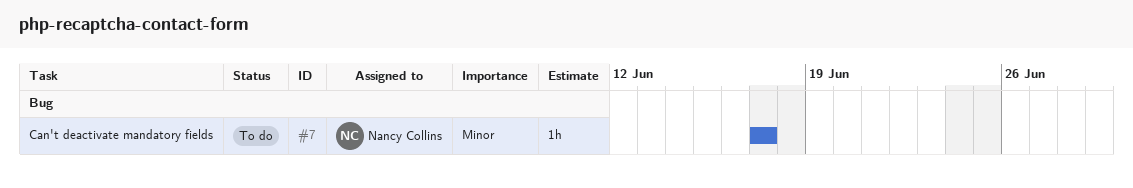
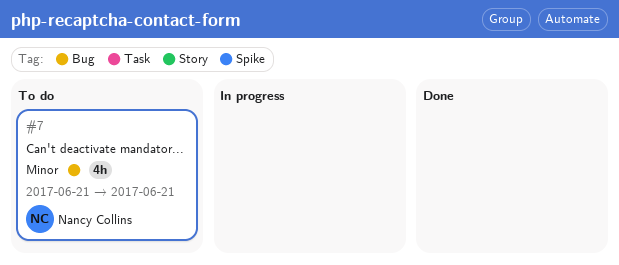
#7, estimate: 1h -> 4h
#7, start: Jun 17 -> Jun 21
#7, due: Jun 17 -> Jun 21

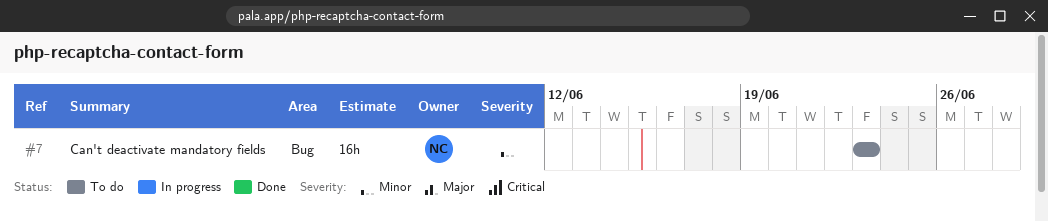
#7, estimate: 4h -> 16h
#7, start: Jun 21 -> Jun 23
#7, due: Jun 21 -> Jun 23

